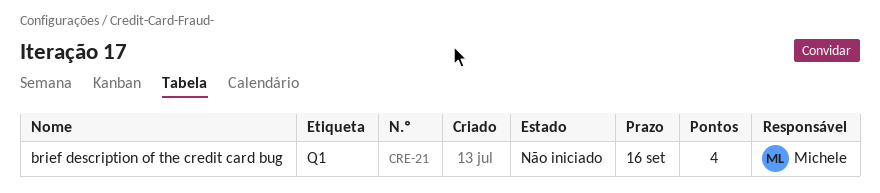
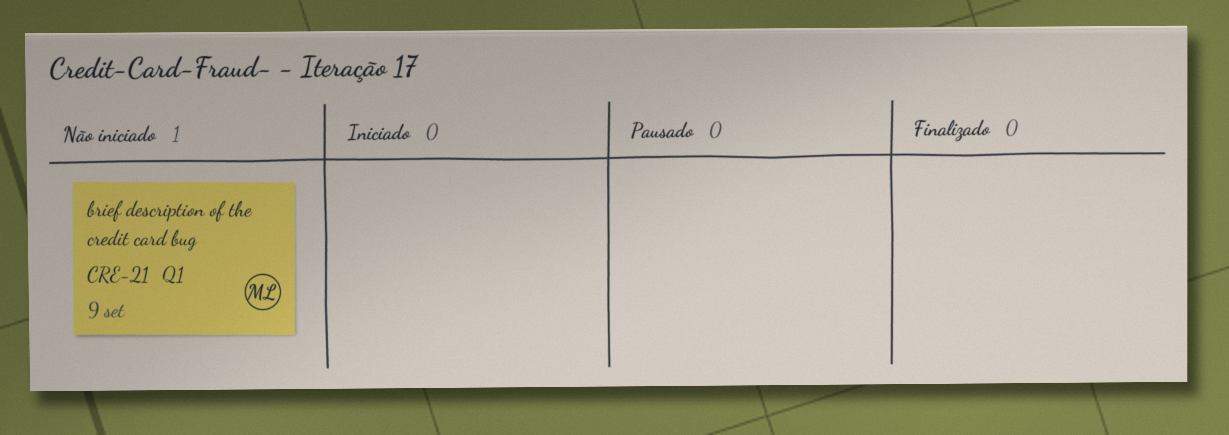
CRE-21, due: Sep 16 -> Sep 9

